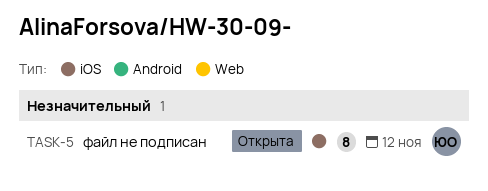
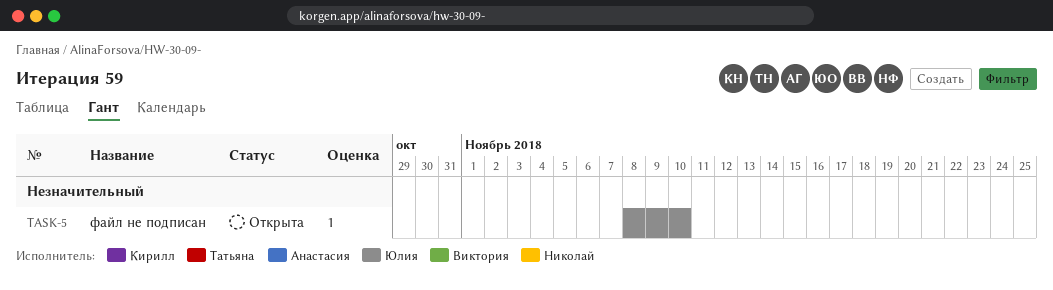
TASK-5, estimate: 8 -> 1
TASK-5, due: Nov 12 -> Nov 10

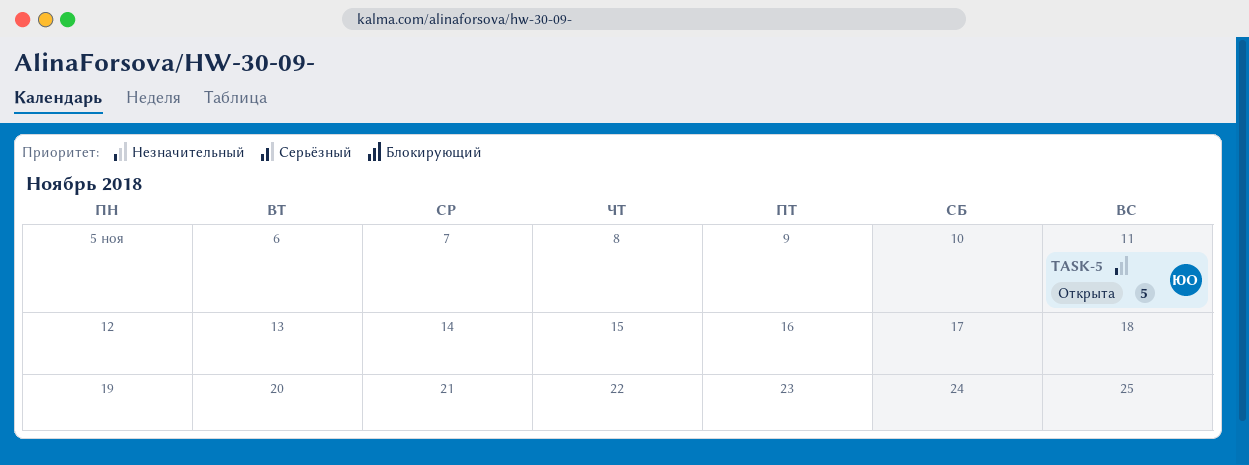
TASK-5, estimate: 1 -> 5
TASK-5, due: Nov 10 -> Nov 11

